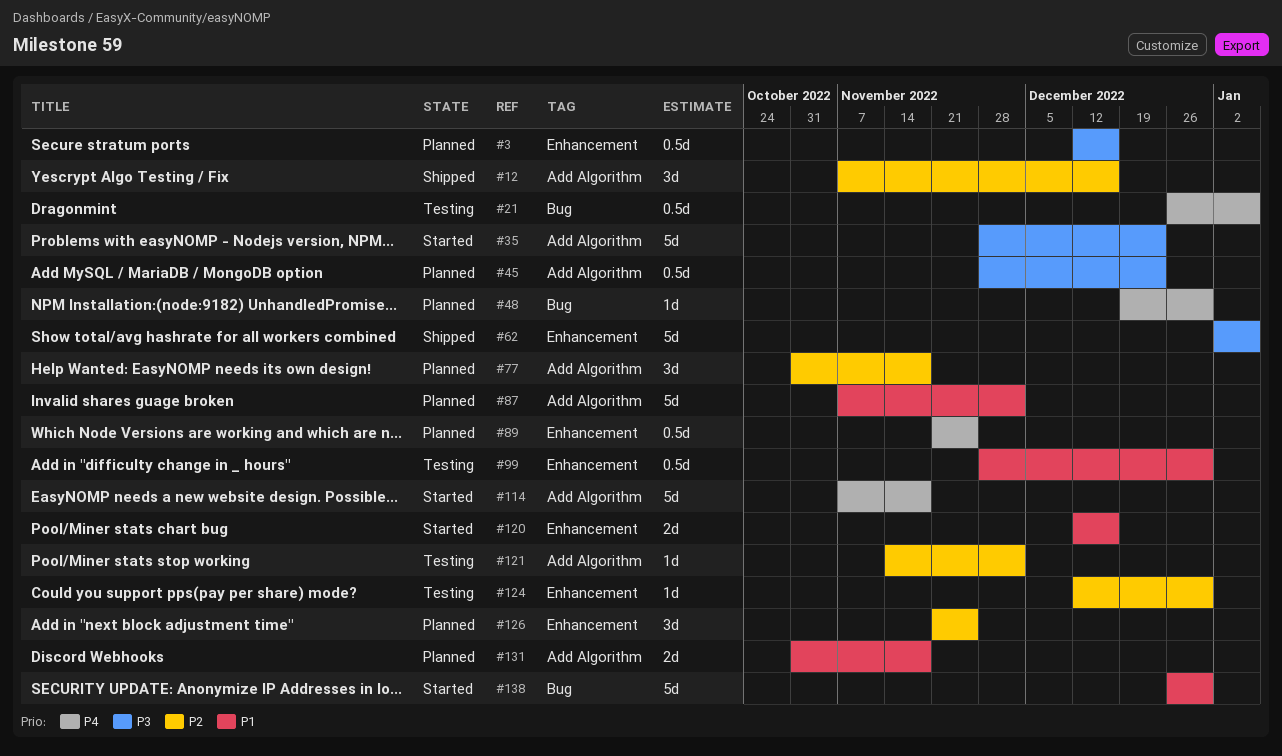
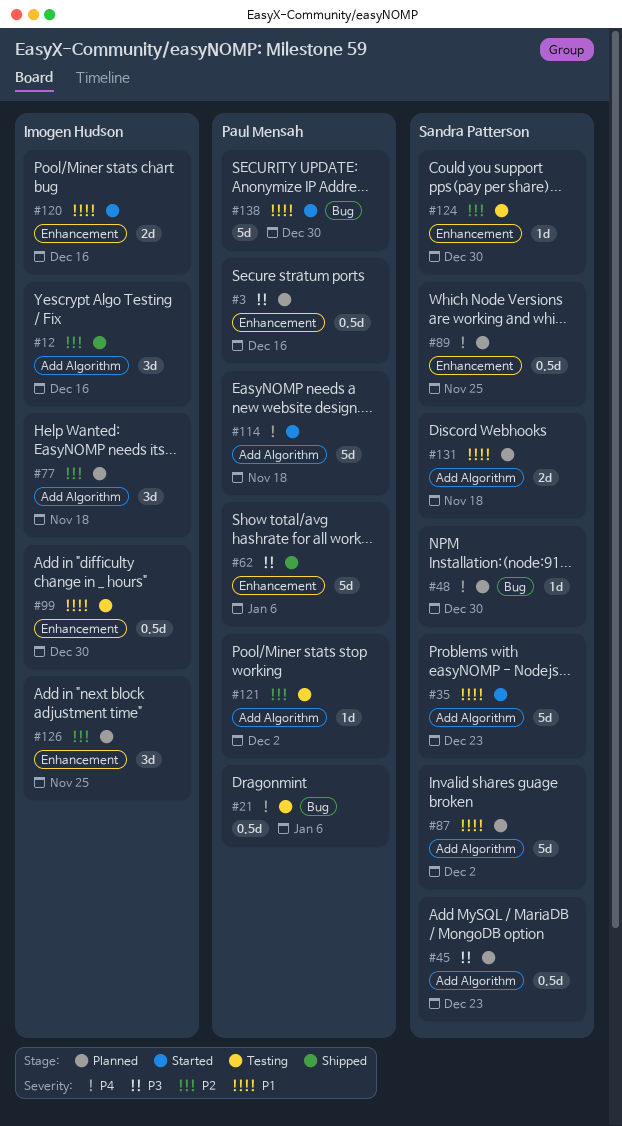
#35, priority: P3 -> P1

